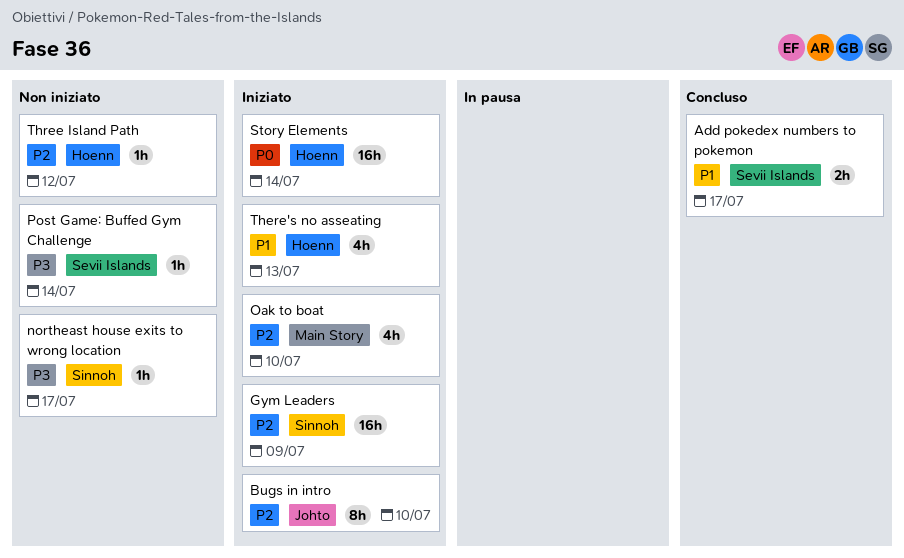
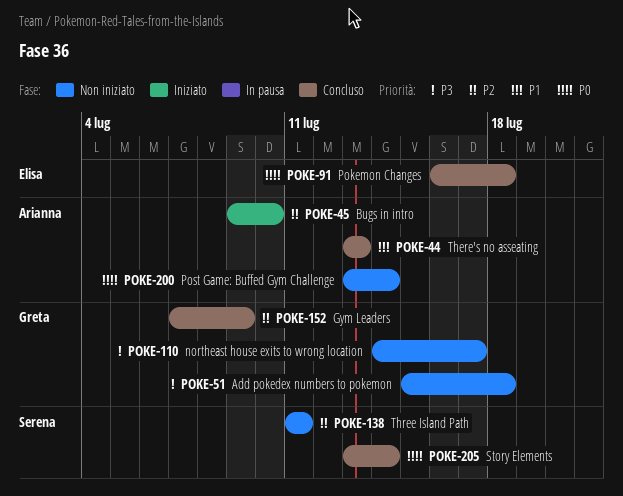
Add pokedex numbers to pokemon, status: Concluso -> Non iniziato
Add pokedex numbers to pokemon, priority: P1 -> P3
Add pokedex numbers to pokemon, due: Jul 17 -> Jul 18
Gym Leaders, status: Iniziato -> Concluso
Oak to boat: present -> none
Pokemon Changes: none -> present
Post Game: Buffed Gym Challenge, priority: P3 -> P0
Story Elements, status: Iniziato -> Concluso
There's no asseating, status: Iniziato -> Concluso
Three Island Path, due: Jul 12 -> Jul 11

